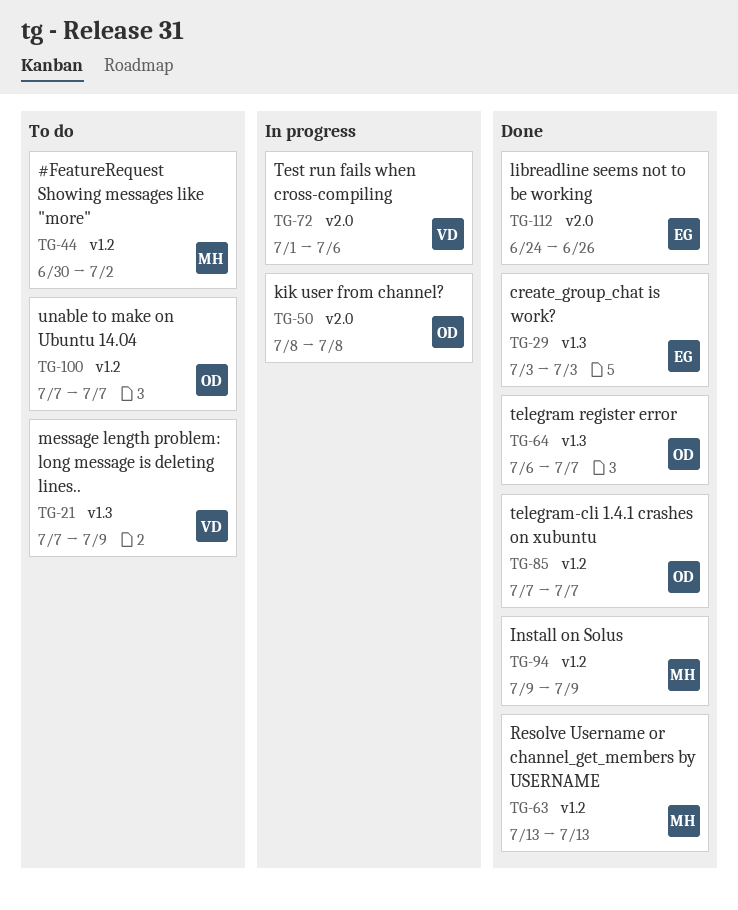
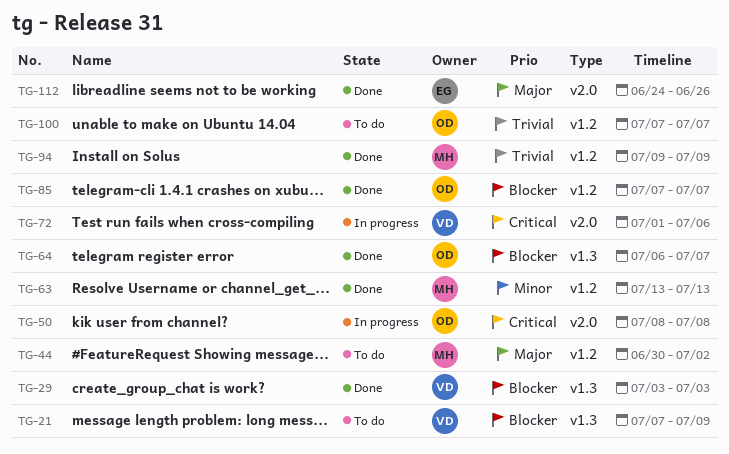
TG-29, owner: EG -> VD

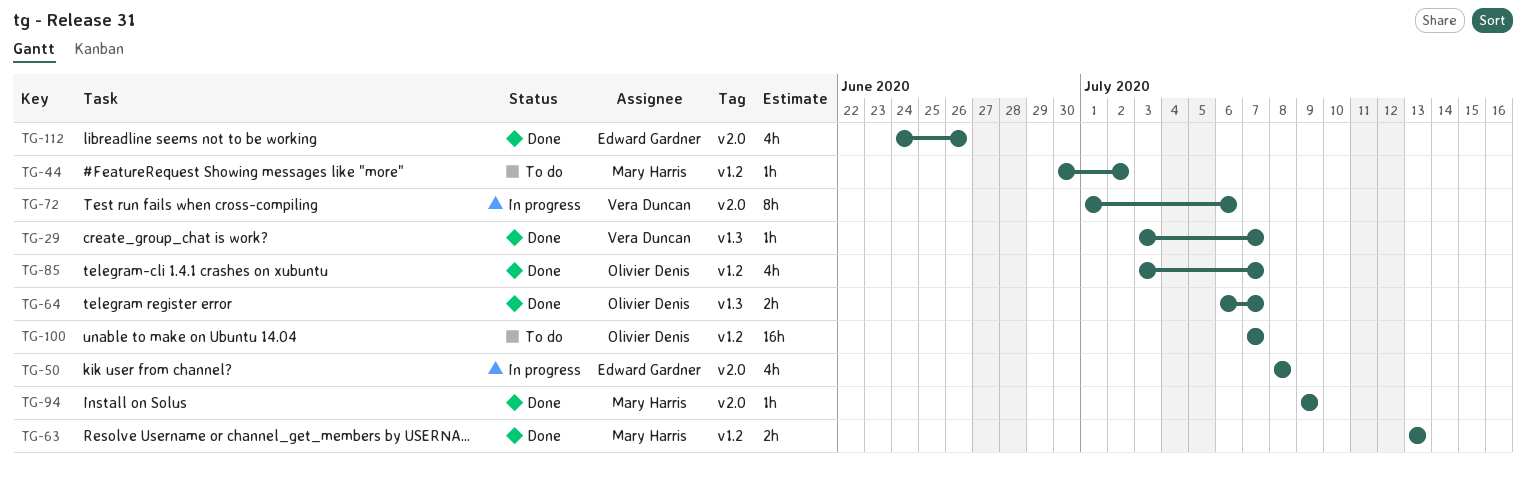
TG-21: present -> none
TG-29, due: Jul 3 -> Jul 7
TG-50, owner: Olivier Denis -> Edward Gardner
TG-85, start: Jul 7 -> Jul 3
TG-94, label: v1.2 -> v2.0

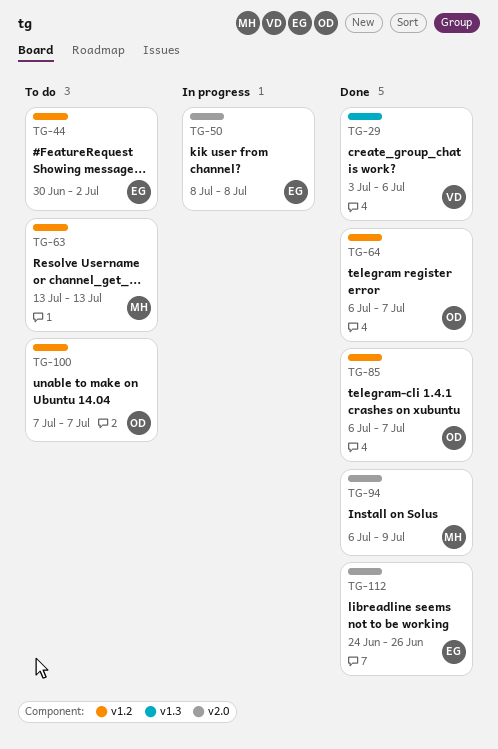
TG-29, due: Jul 7 -> Jul 6
TG-44, owner: Mary Harris -> Edward Gardner
TG-63, status: Done -> To do
TG-64, label: v1.3 -> v1.2
TG-72: present -> none
TG-85, start: Jul 3 -> Jul 6
TG-94, start: Jul 9 -> Jul 6

